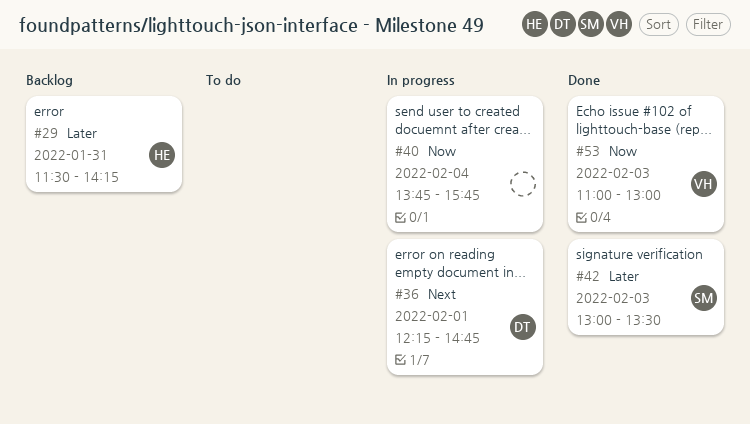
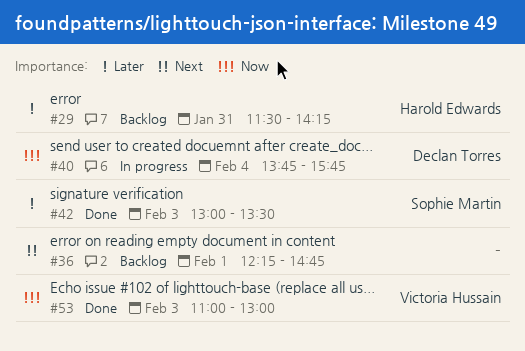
#36, status: In progress -> Backlog
#36, owner: Declan Torres -> none
#40, owner: none -> Declan Torres

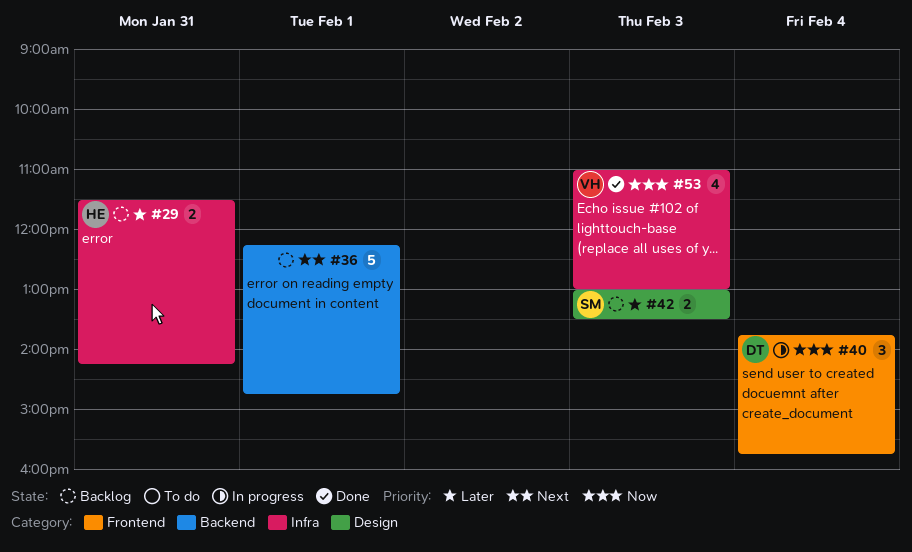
#42, status: Done -> Backlog

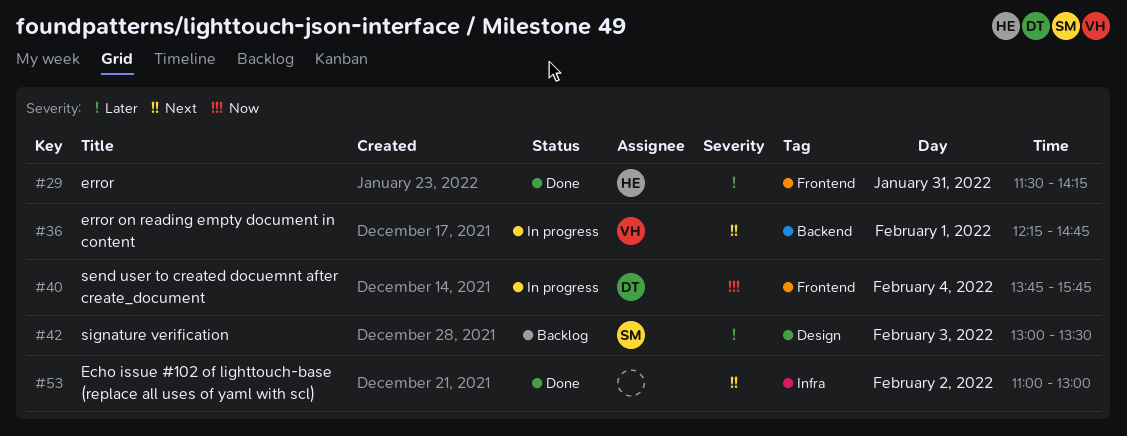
#29, status: Backlog -> Done
#29, label: Infra -> Frontend
#36, status: Backlog -> In progress
#36, owner: none -> VH
#53, owner: VH -> none
#53, priority: Now -> Next
#53, day: Feb 3 -> Feb 2

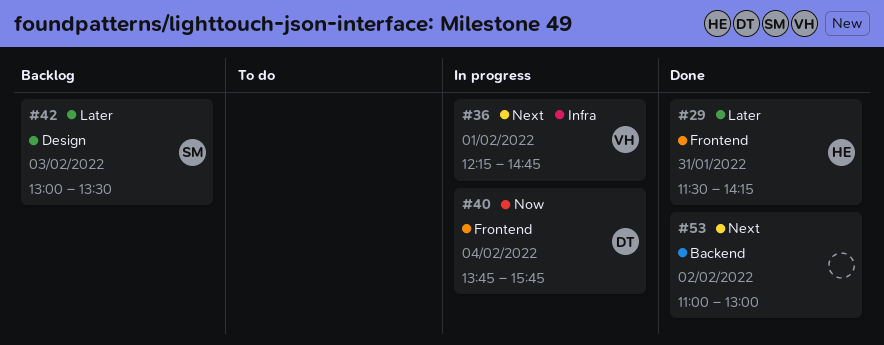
#36, label: Backend -> Infra
#53, label: Infra -> Backend

